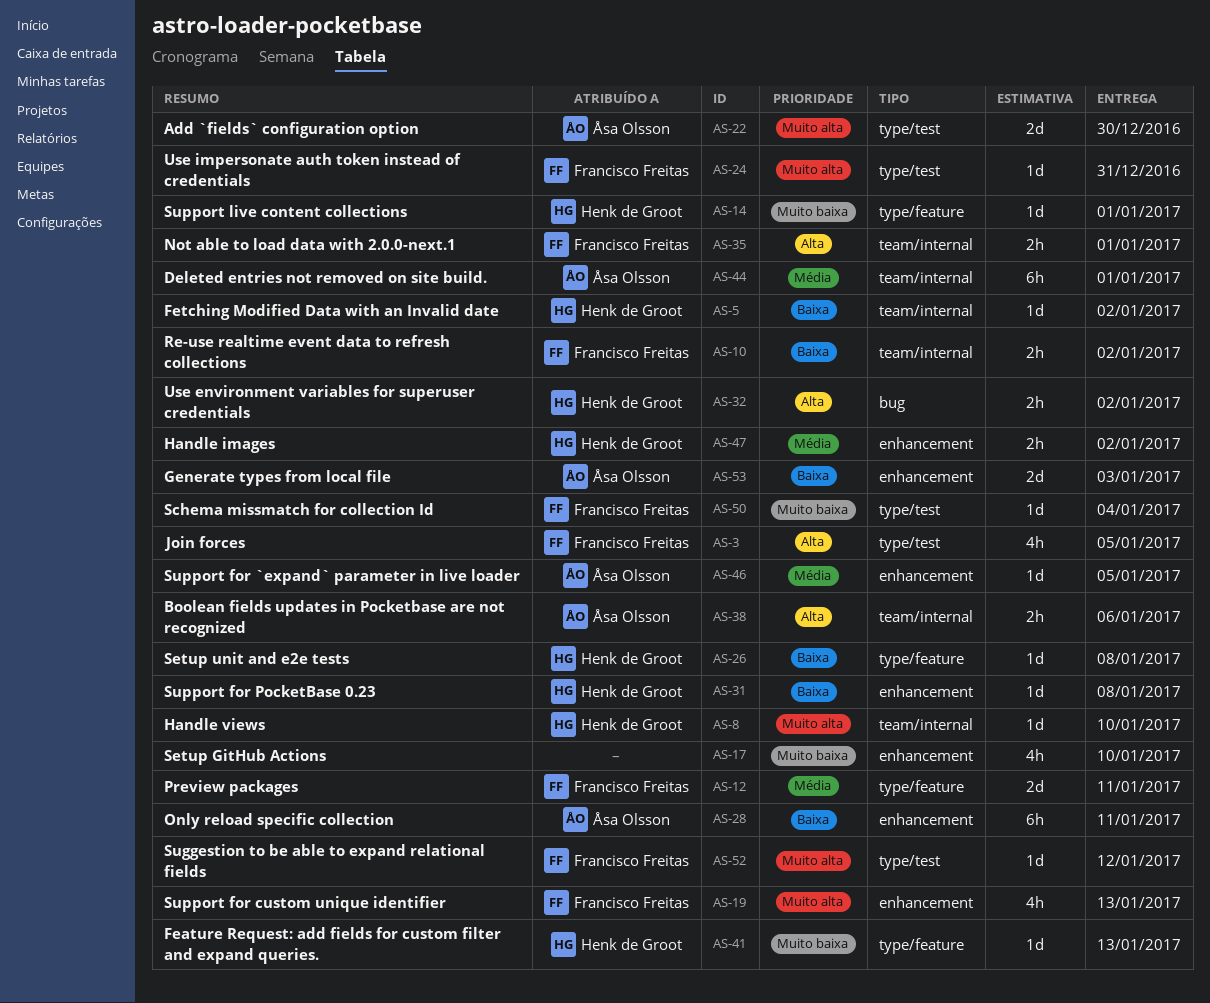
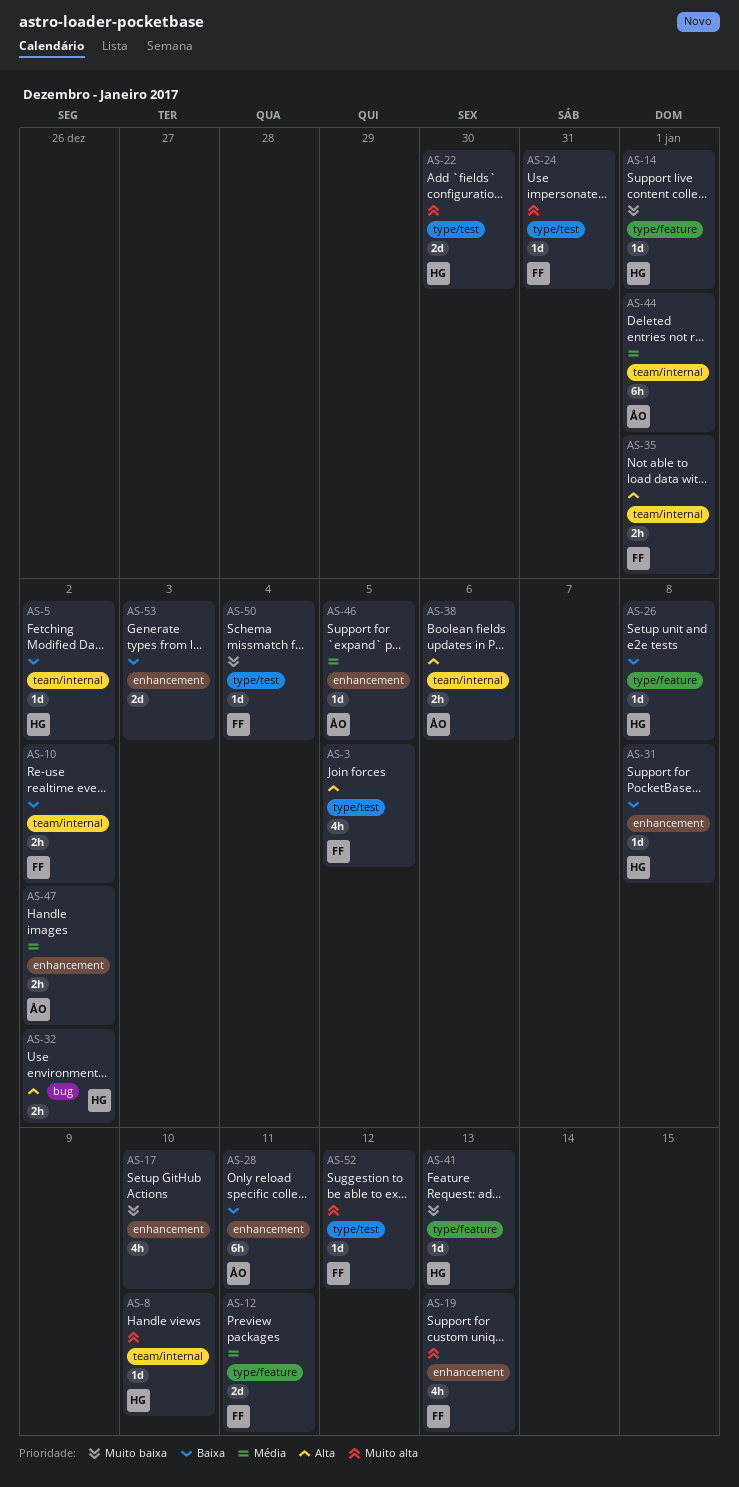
AS-22, owner: Åsa Olsson -> Henk de Groot
AS-47, owner: Henk de Groot -> Åsa Olsson
AS-53, owner: Åsa Olsson -> none

